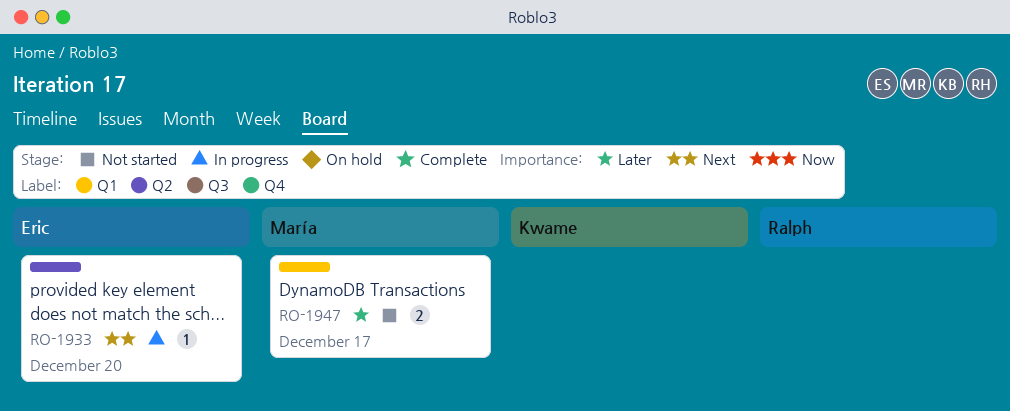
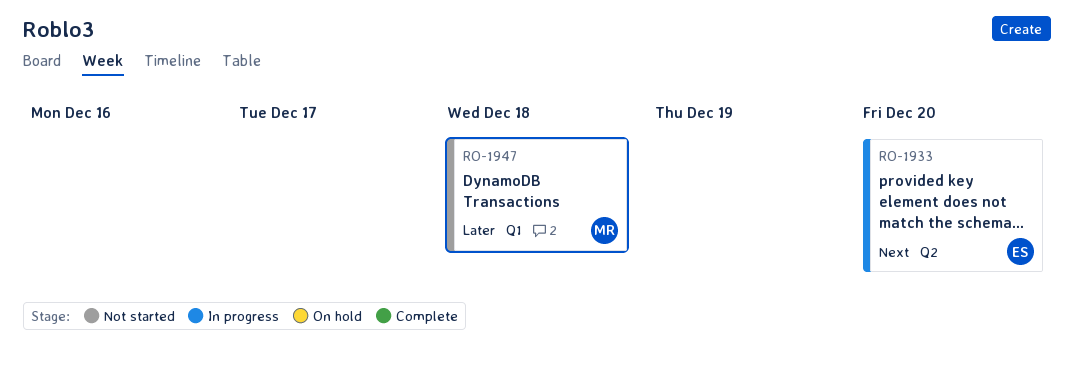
RO-1947, due: Dec 17 -> Dec 18

